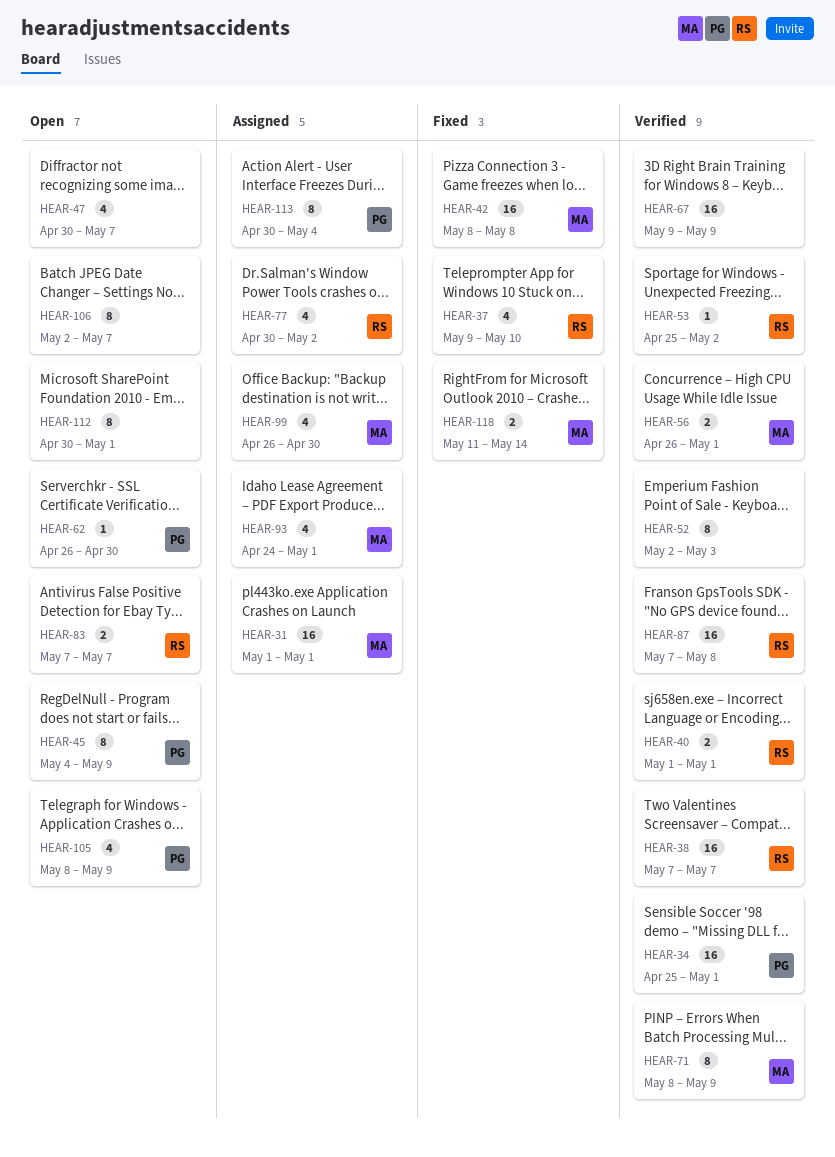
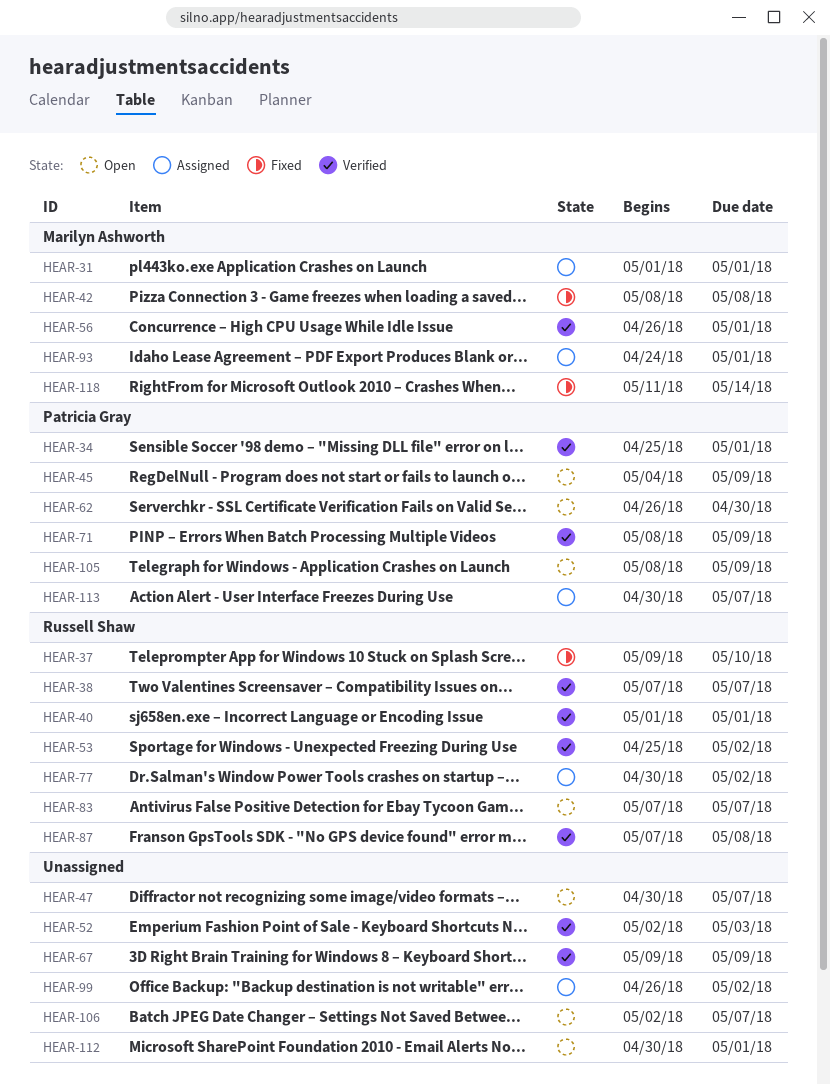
HEAR-71, owner: Marilyn Ashworth -> Patricia Gray
HEAR-99, owner: Marilyn Ashworth -> none
HEAR-99, due: Apr 30 -> May 2
HEAR-113, due: May 4 -> May 7

